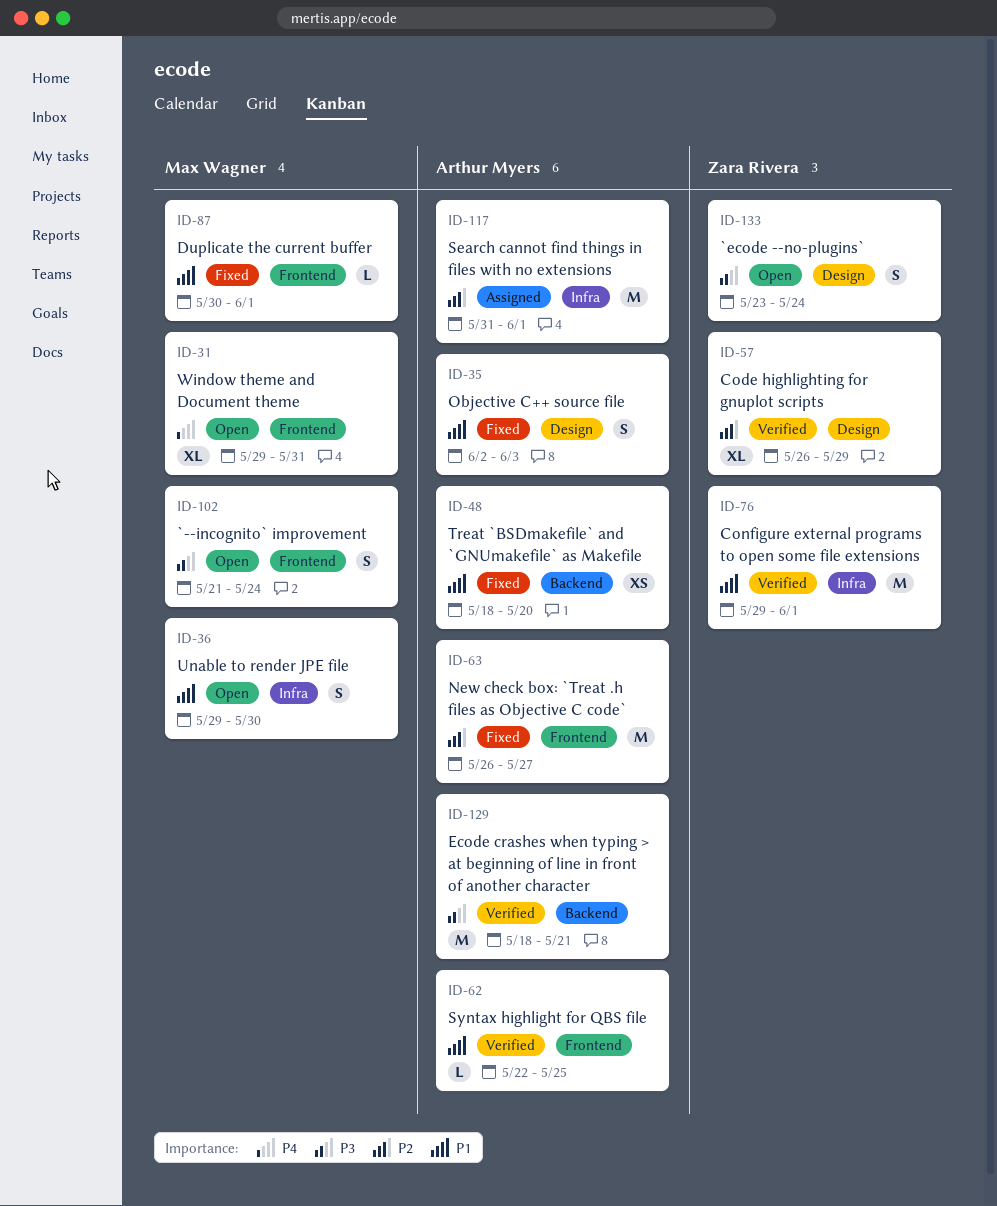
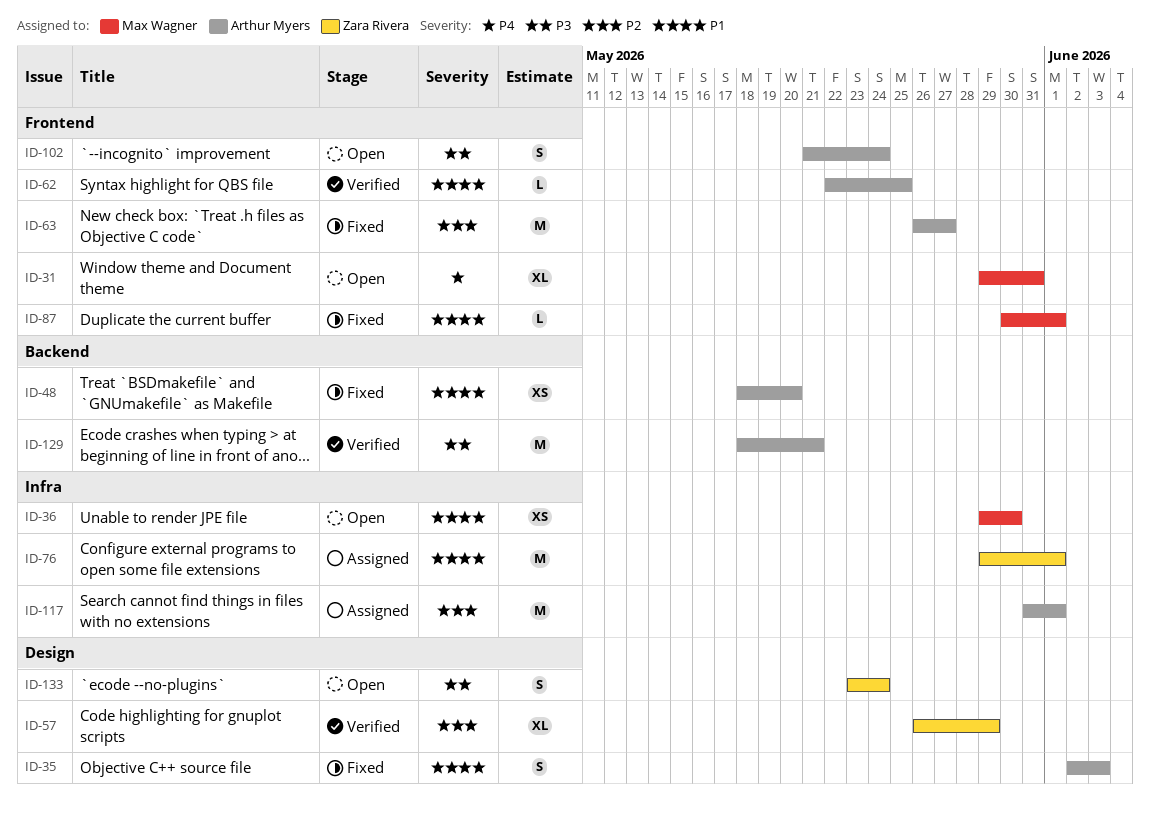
ID-36, estimate: S -> XS
ID-76, status: Verified -> Assigned
ID-102, owner: Max Wagner -> Arthur Myers

